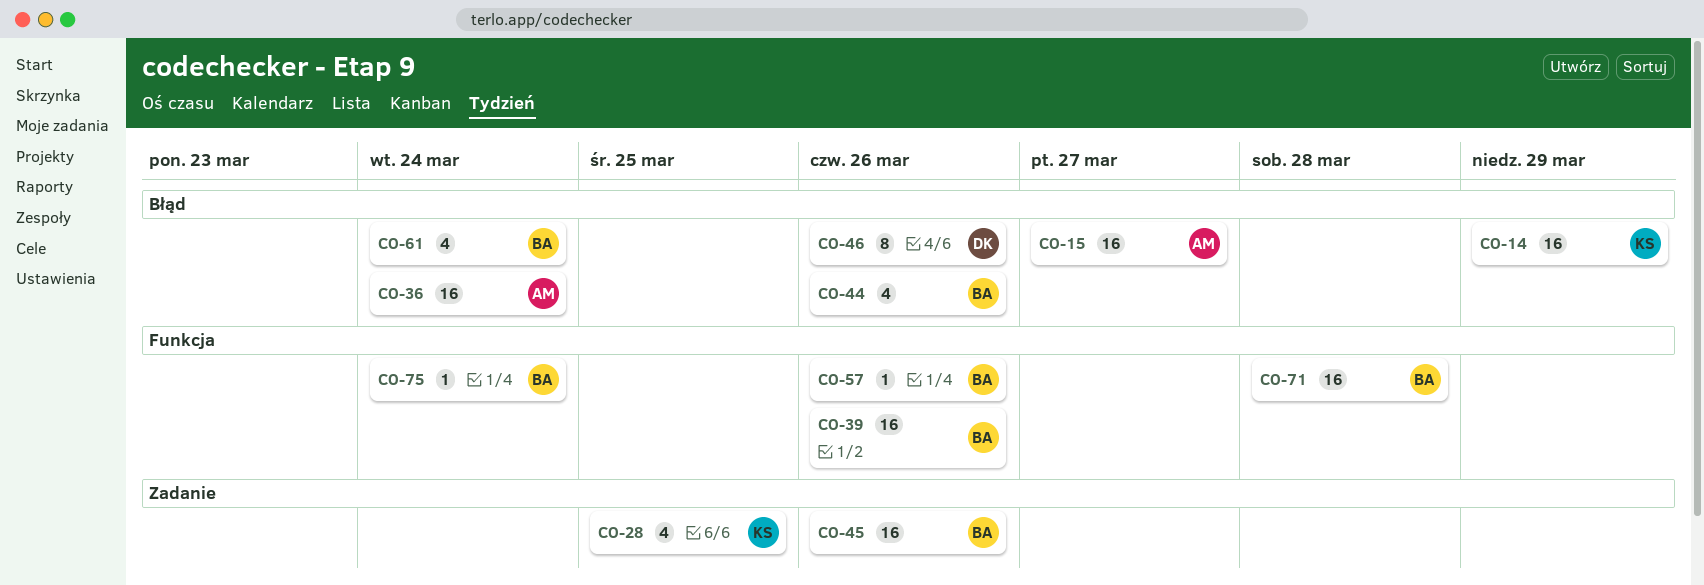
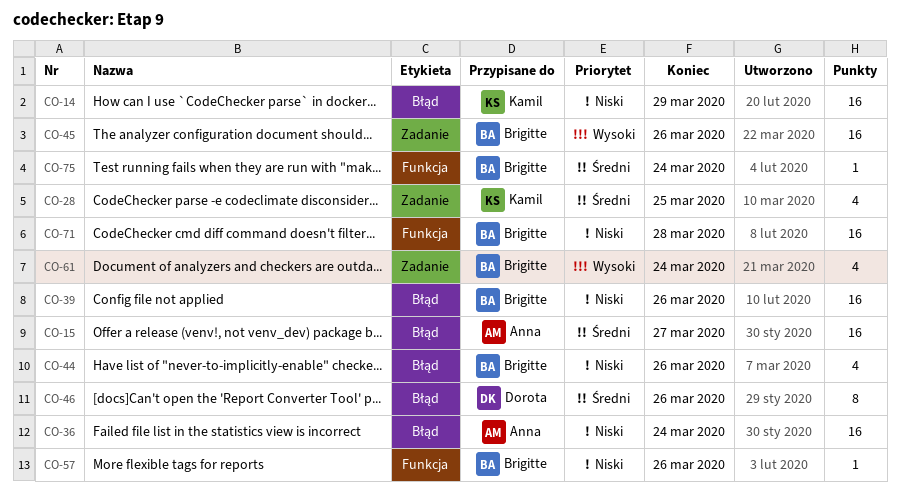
CO-39, label: Funkcja -> Błąd
CO-61, label: Błąd -> Zadanie

